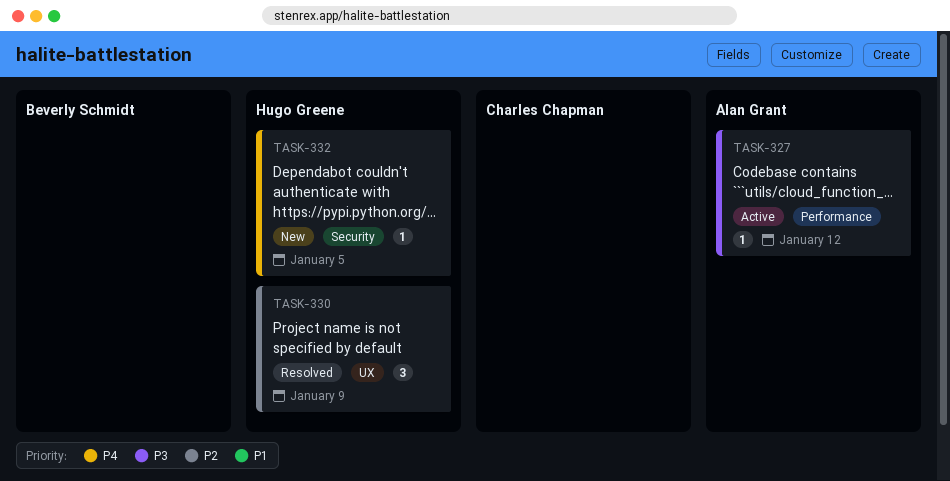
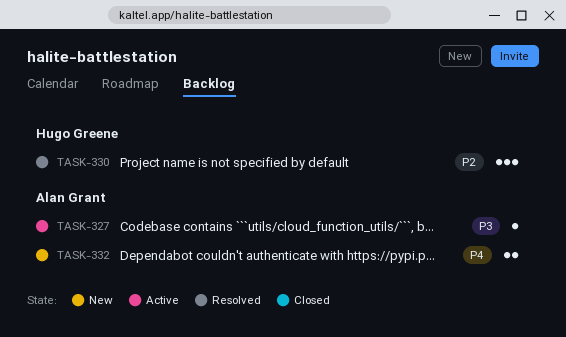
TASK-332, owner: Hugo Greene -> Alan Grant
TASK-332, estimate: 1 -> 2

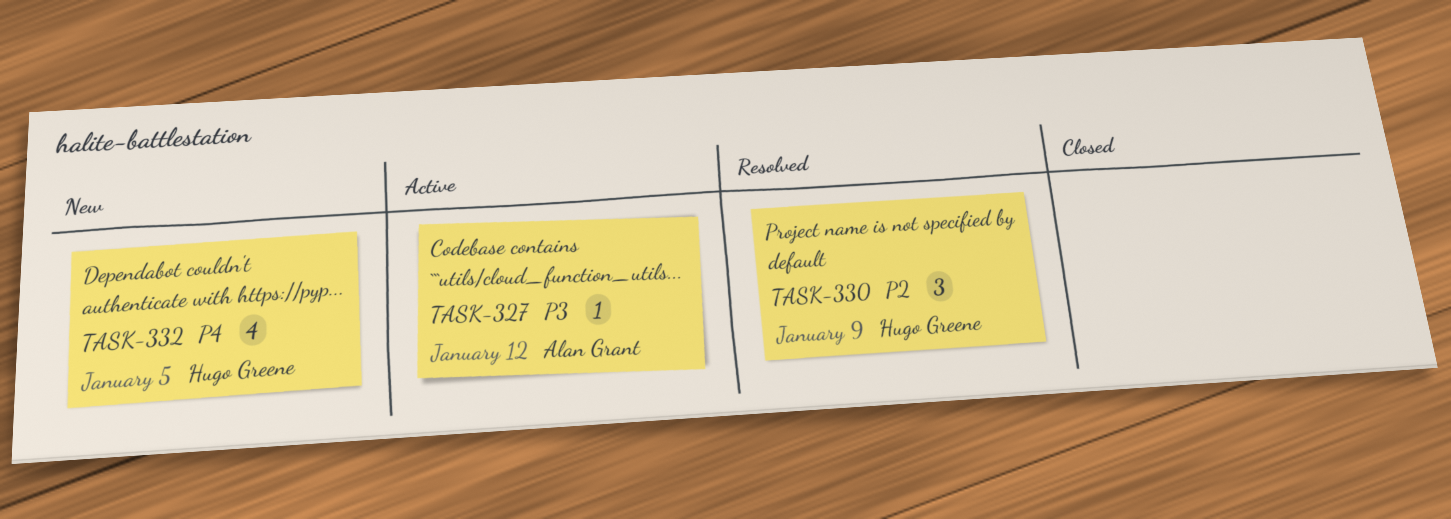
TASK-332, owner: Alan Grant -> Hugo Greene
TASK-332, estimate: 2 -> 4

